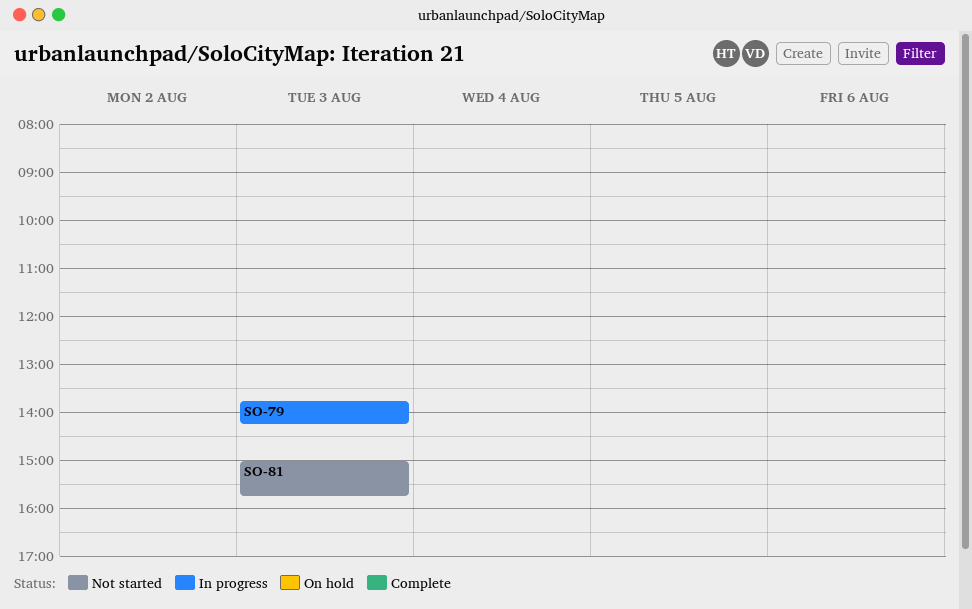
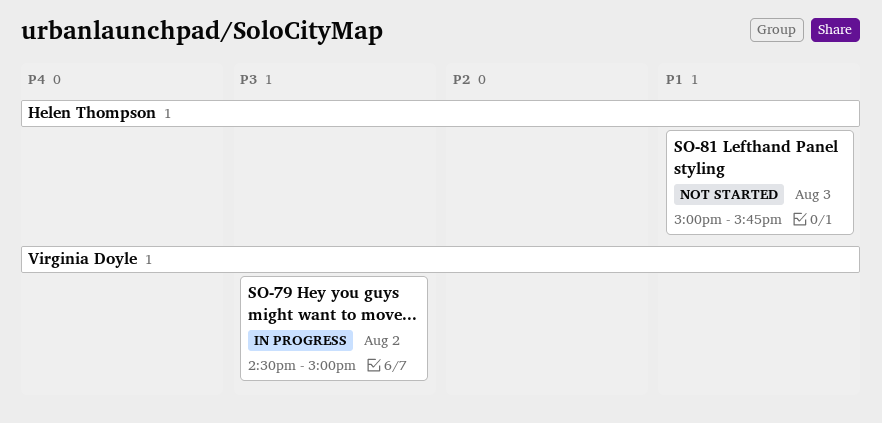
SO-79, day: Aug 3 -> Aug 2
SO-79, begins: 13:45 -> 14:30
SO-79, ends: 14:15 -> 15:00

